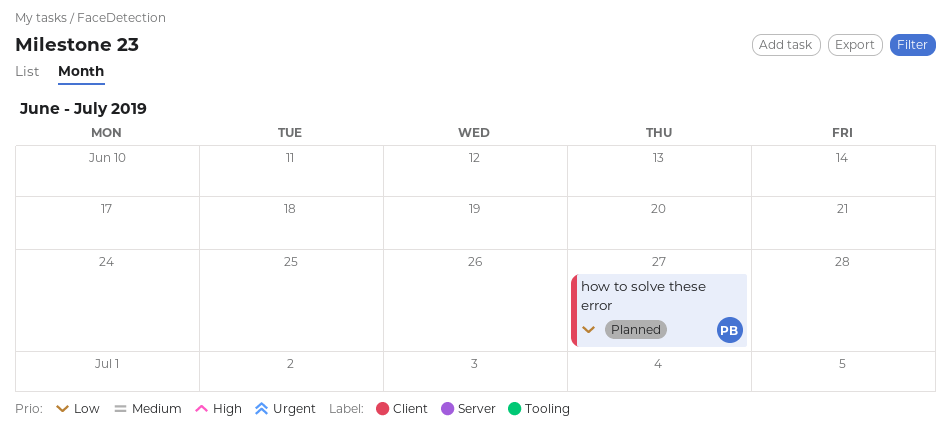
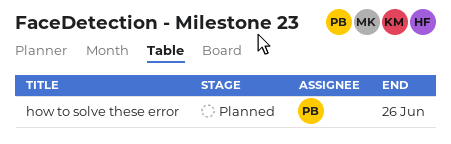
how to solve these error, due: Jun 27 -> Jun 26

